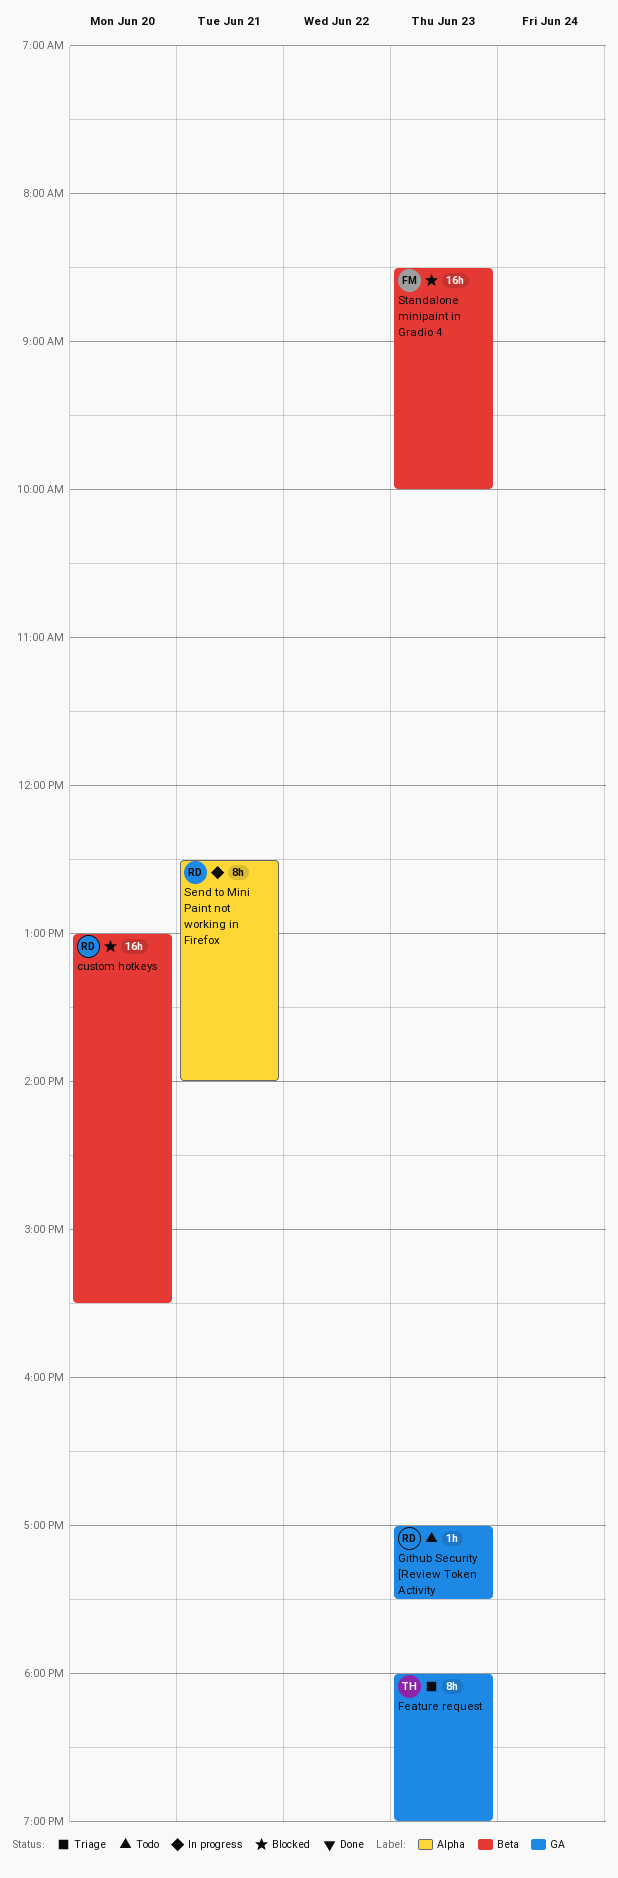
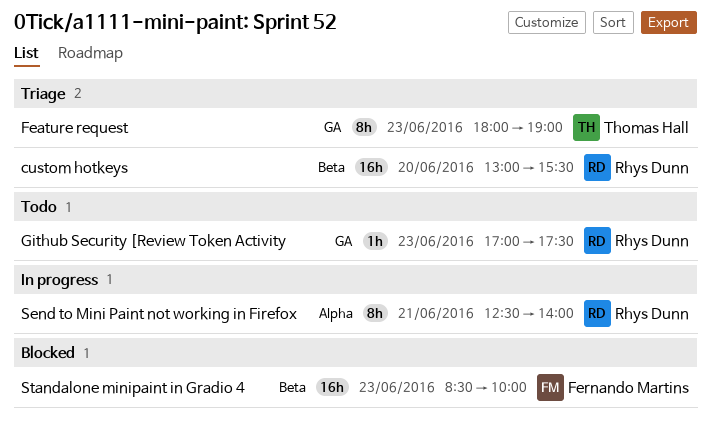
custom hotkeys, status: Blocked -> Triage

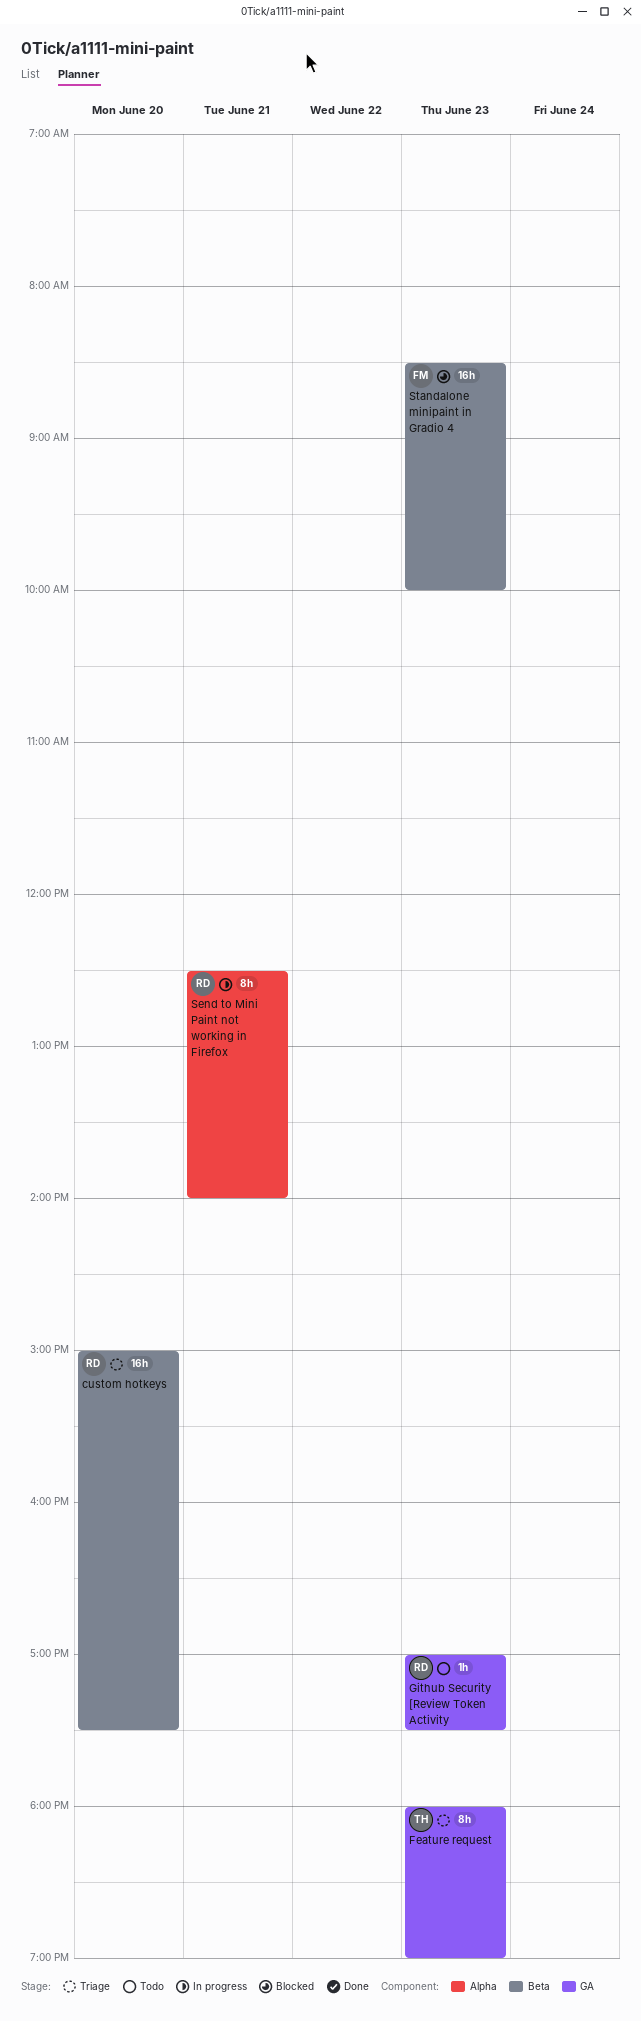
custom hotkeys, begins: 13:00 -> 15:00
custom hotkeys, ends: 15:30 -> 17:30

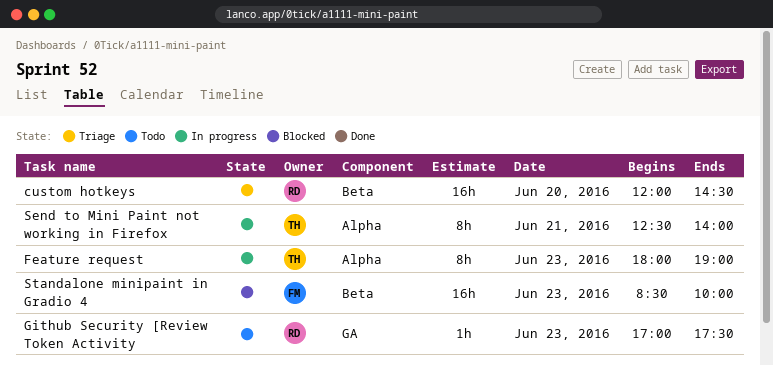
custom hotkeys, begins: 15:00 -> 12:00
custom hotkeys, ends: 17:30 -> 14:30
Feature request, status: Triage -> In progress
Feature request, label: GA -> Alpha
Send to Mini Paint not working in Firefox, owner: RD -> TH

